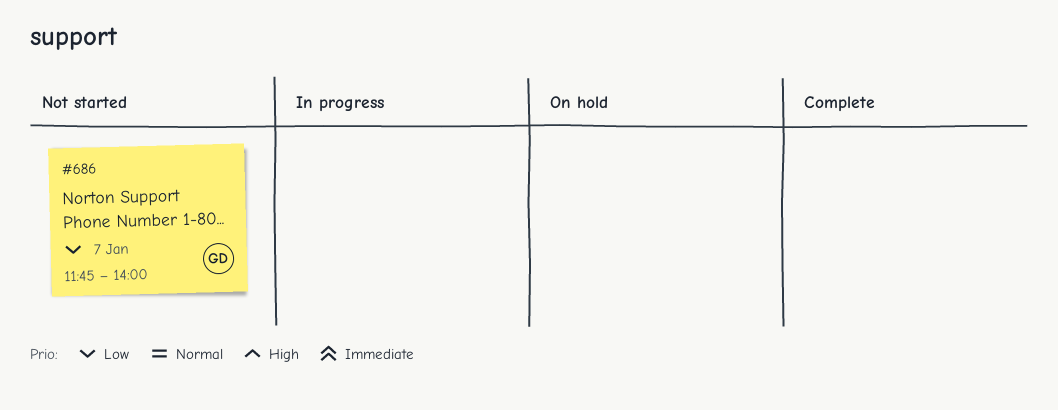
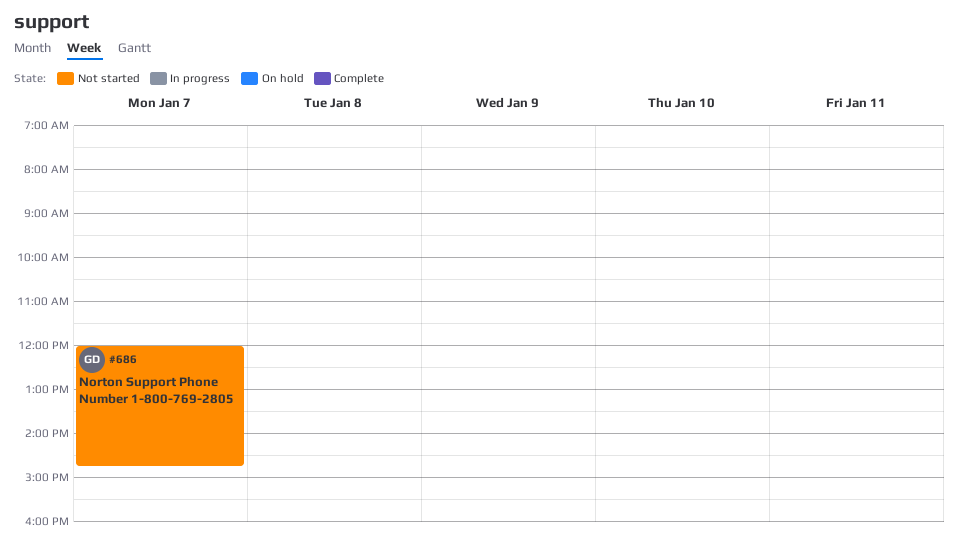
#686, begins: 11:45 -> 12:00
#686, ends: 14:00 -> 14:45

